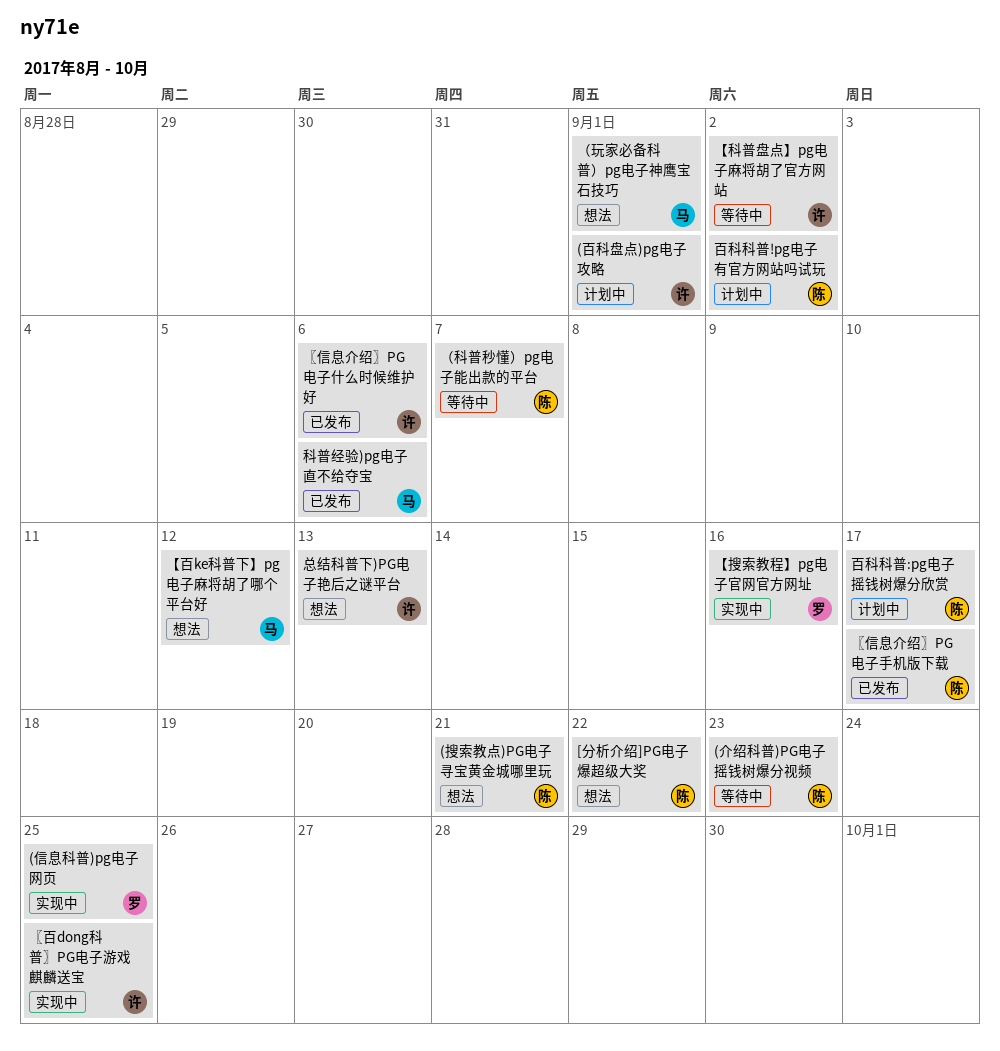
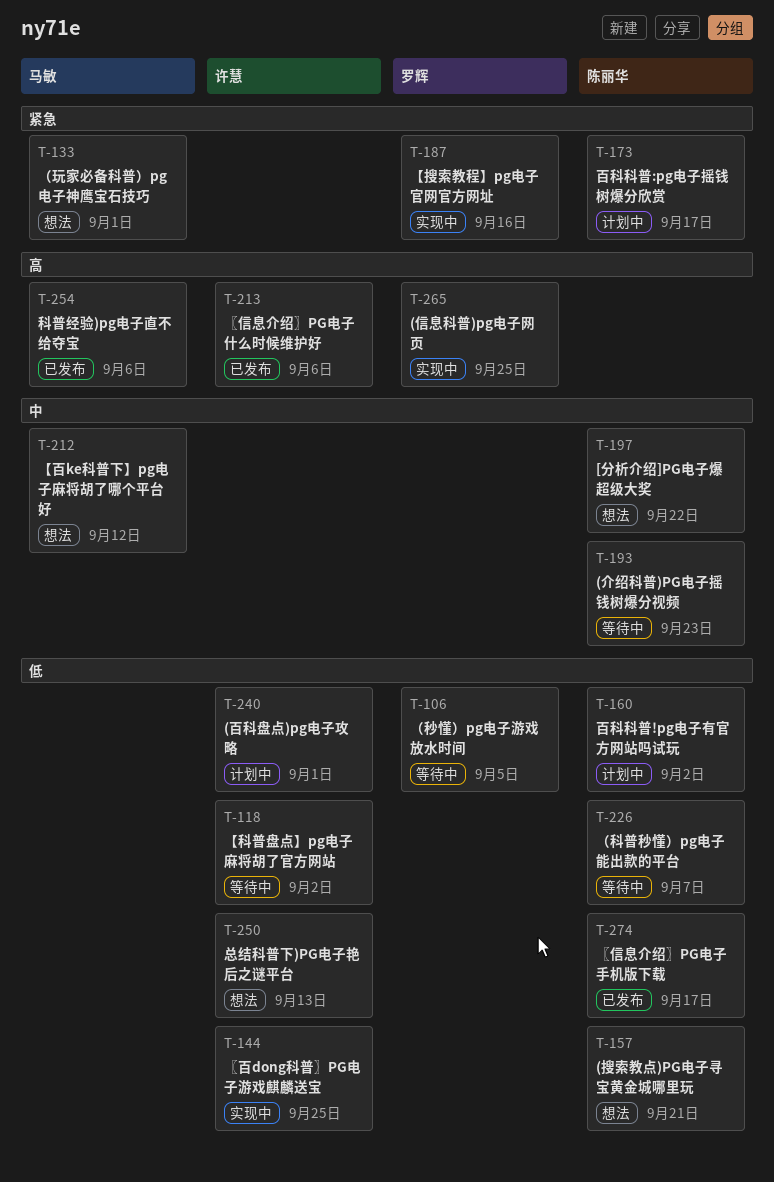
（秒懂）pg电子游戏放水时间: none -> present

